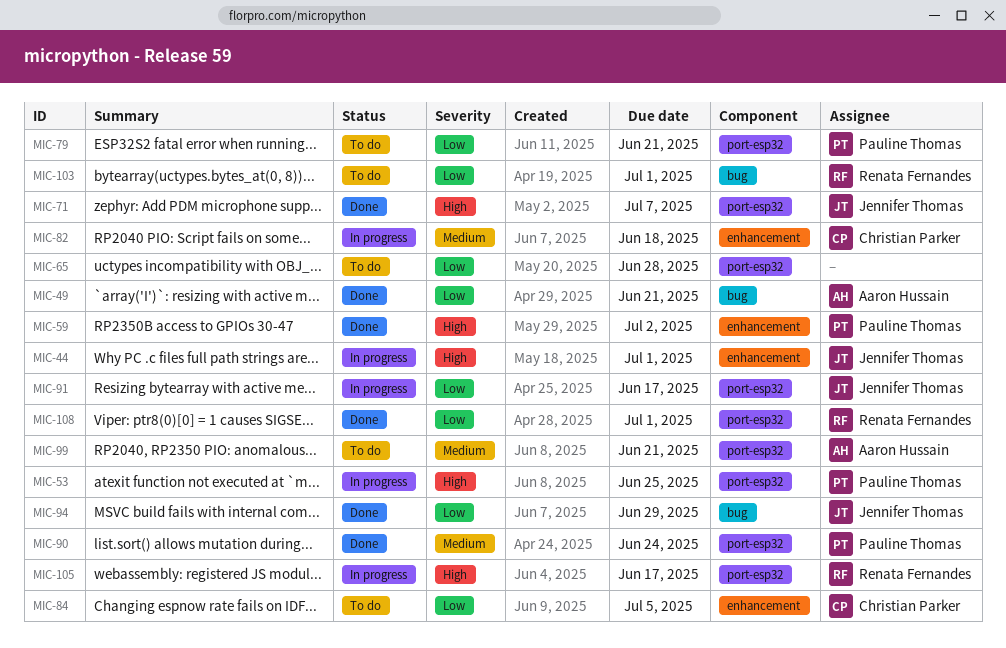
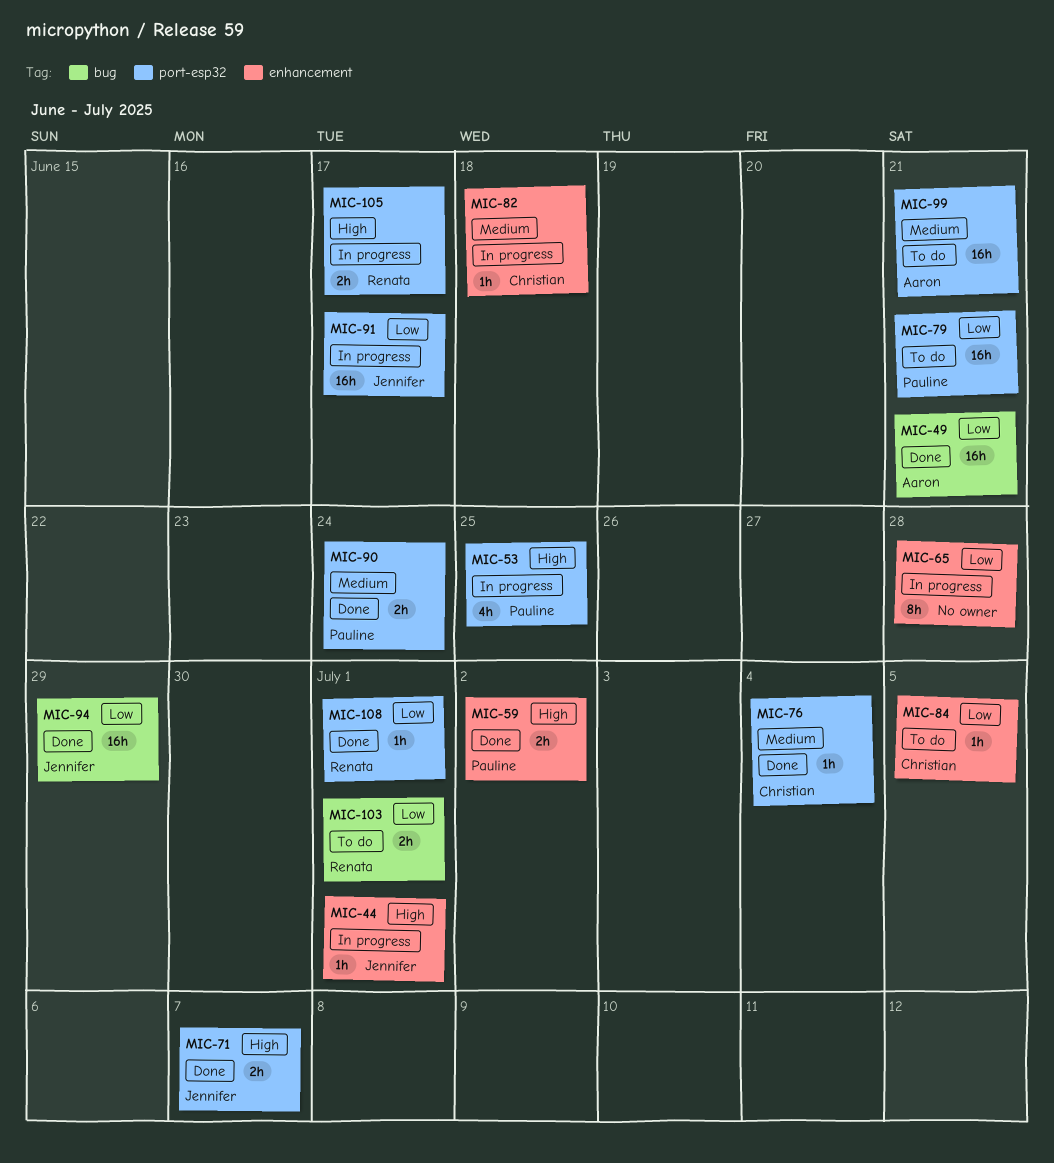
MIC-65, status: To do -> In progress
MIC-65, label: port-esp32 -> enhancement
MIC-76: none -> present

